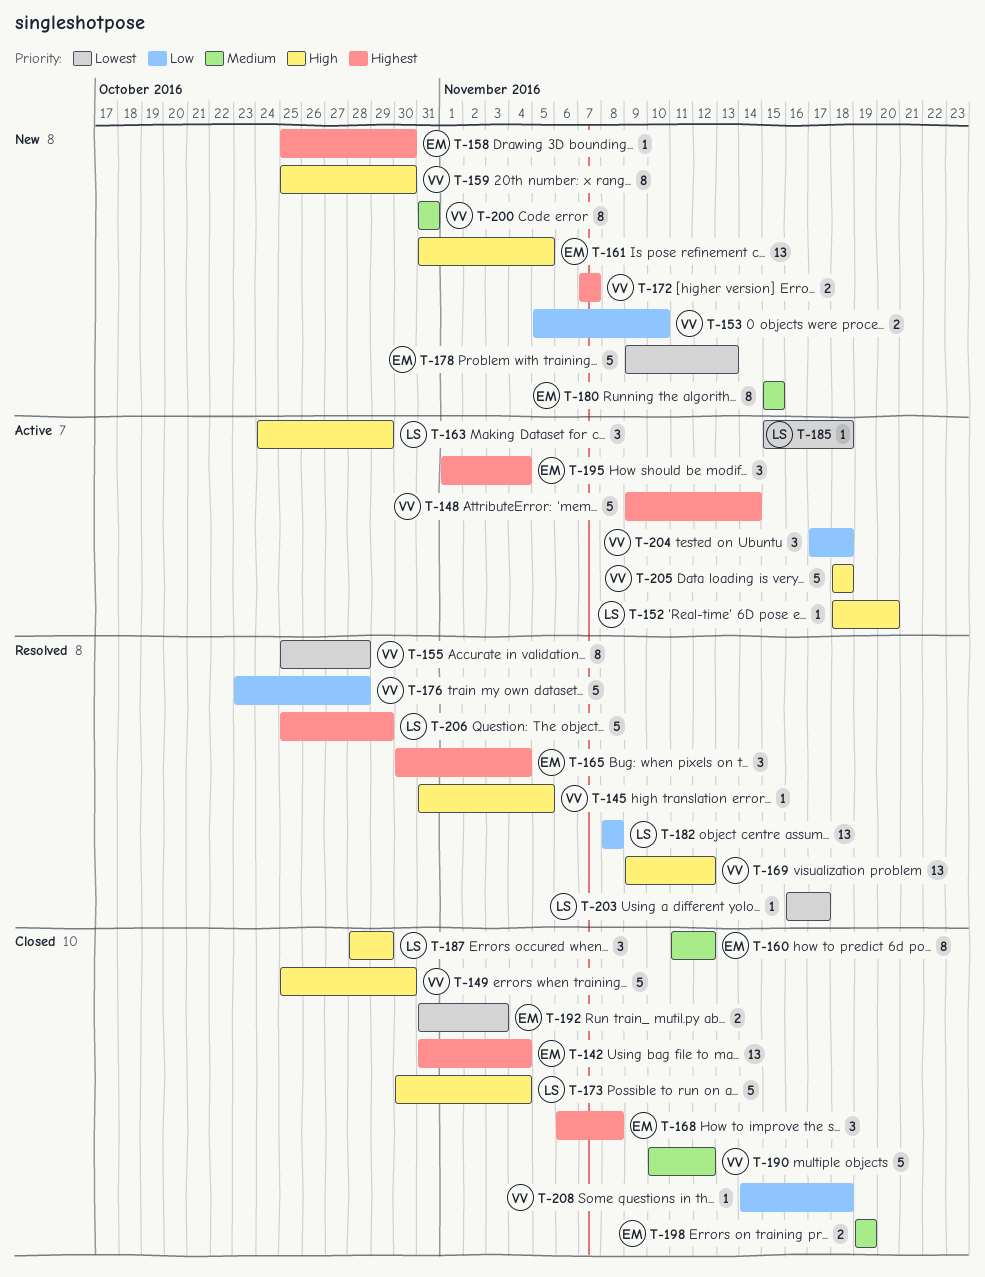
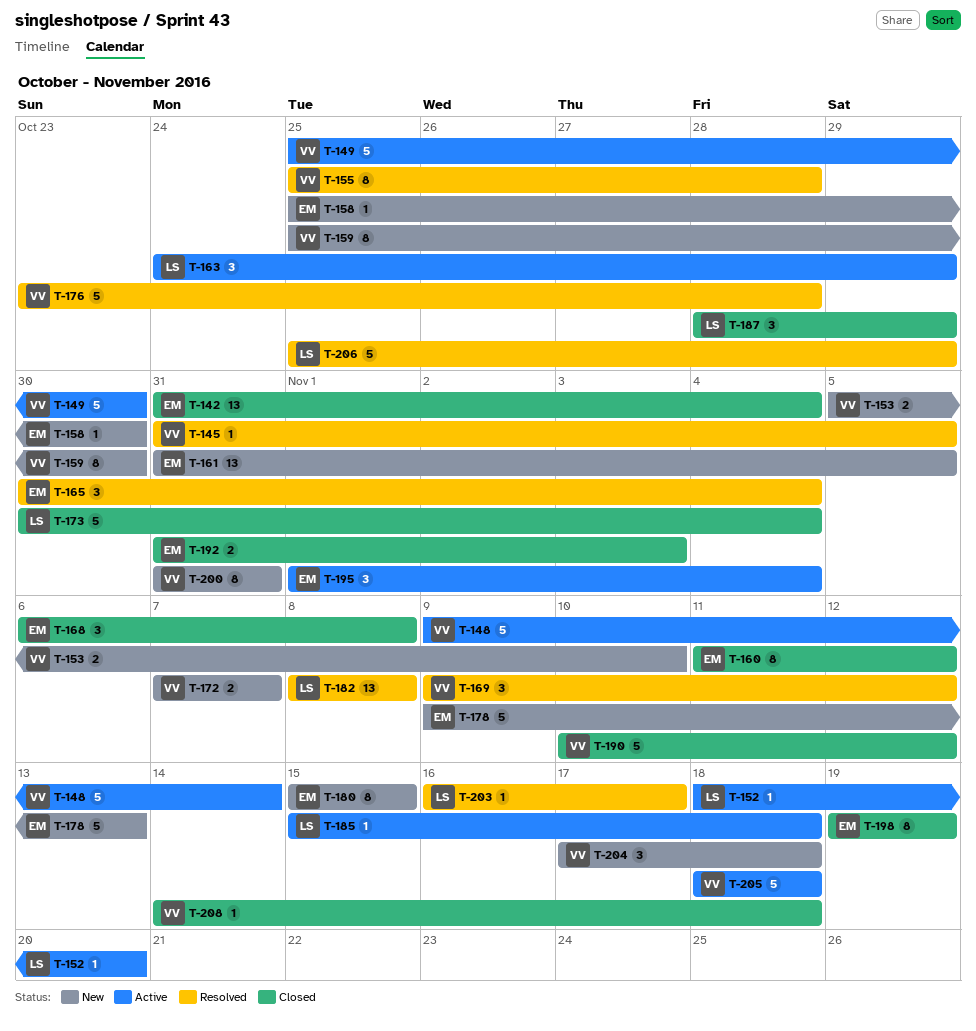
T-149, status: Closed -> Active
T-169, estimate: 13 -> 3
T-198, estimate: 2 -> 8
T-204, status: Active -> New

